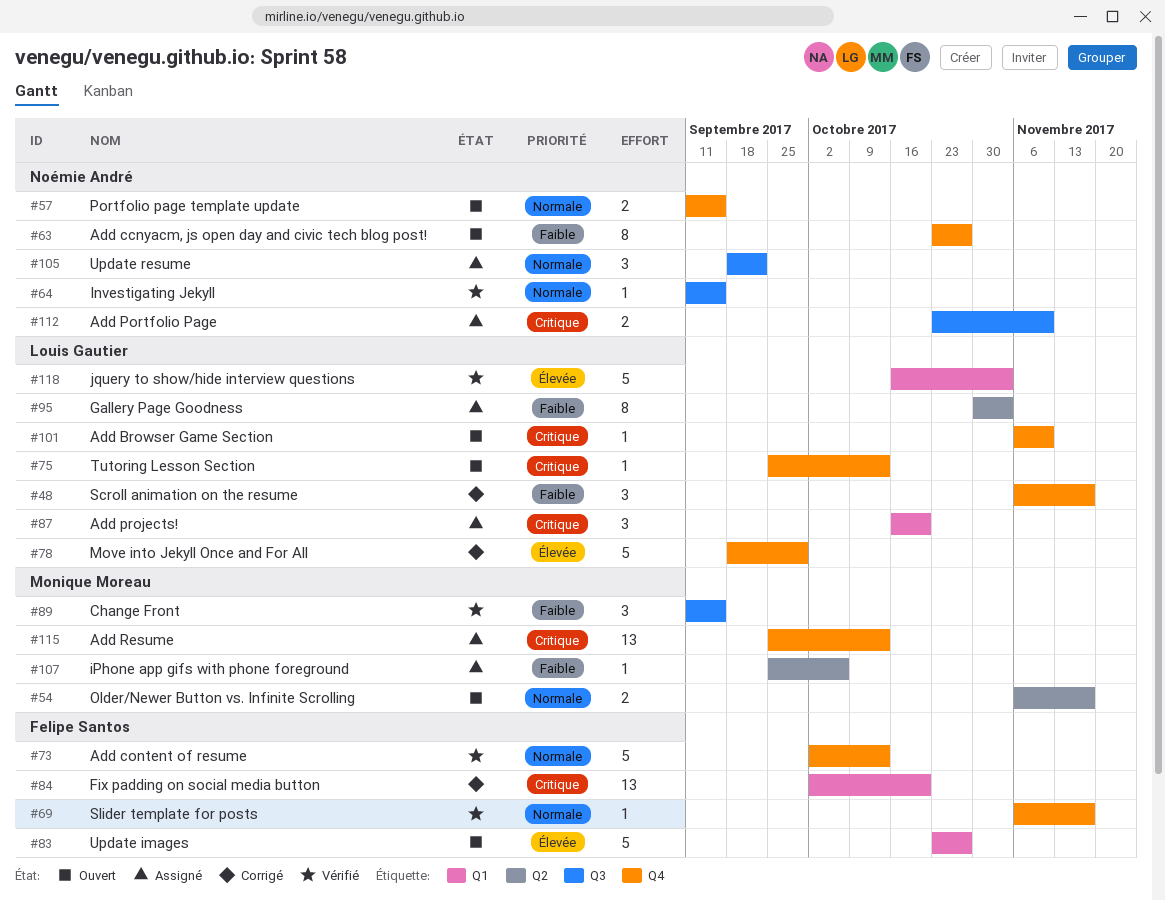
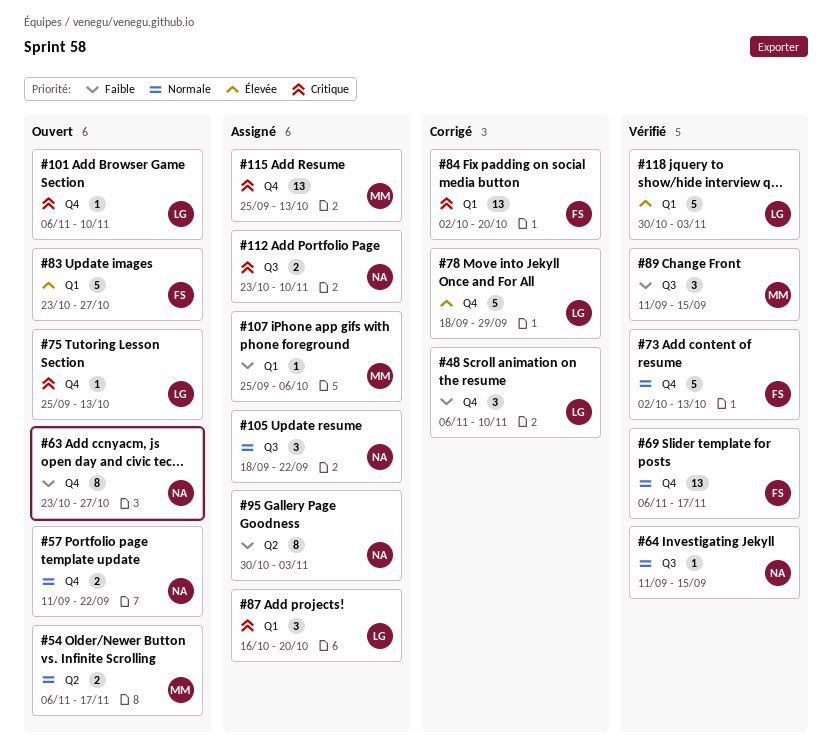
#48, due: Nov 17 -> Nov 10
#57, due: Sep 15 -> Sep 22
#69, estimate: 1 -> 13
#95, owner: Louis Gautier -> Noémie André
#107, label: Q2 -> Q1
#118, start: Oct 16 -> Oct 30

